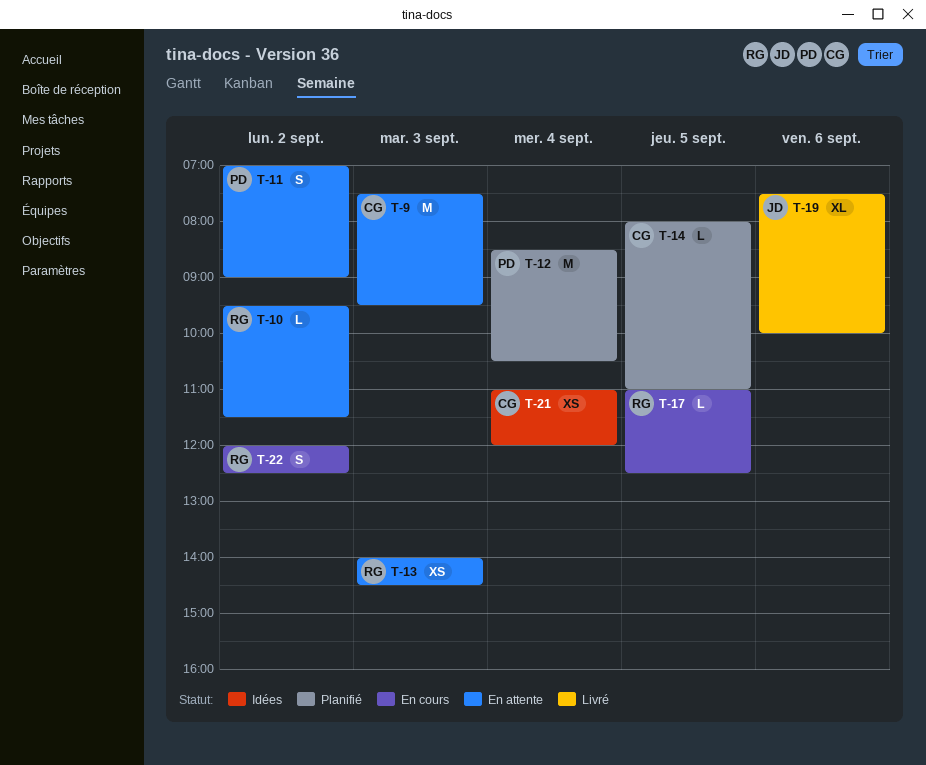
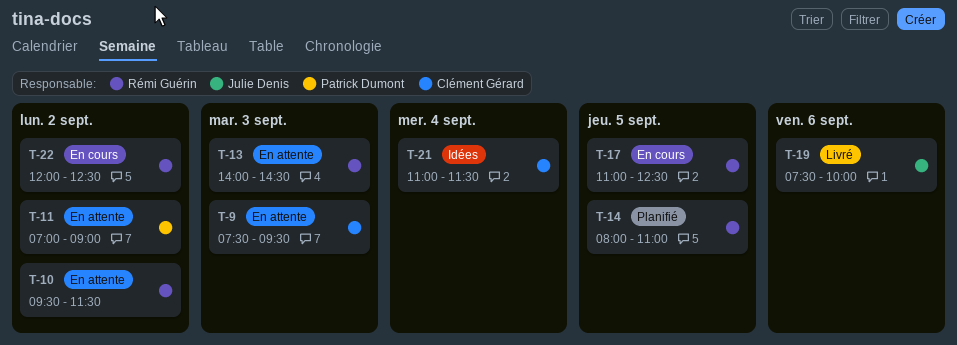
T-12: present -> none
T-14, owner: Clément Gérard -> Rémi Guérin
T-21, ends: 12:00 -> 11:30

